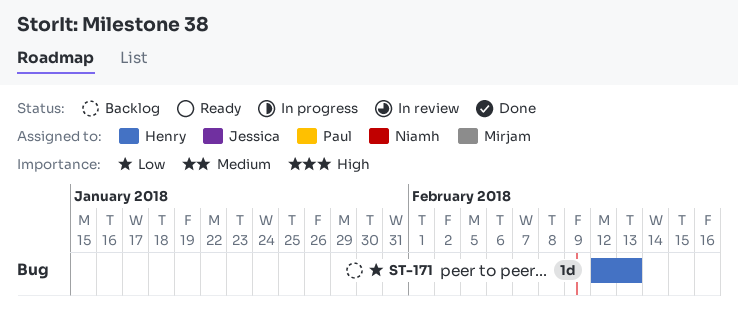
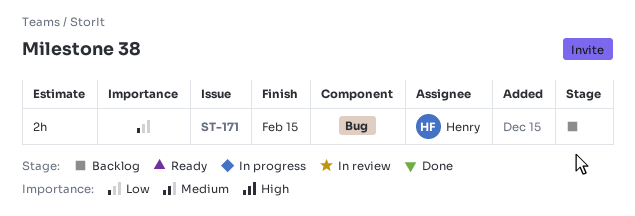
ST-171, estimate: 1d -> 2h
ST-171, due: Feb 13 -> Feb 15

